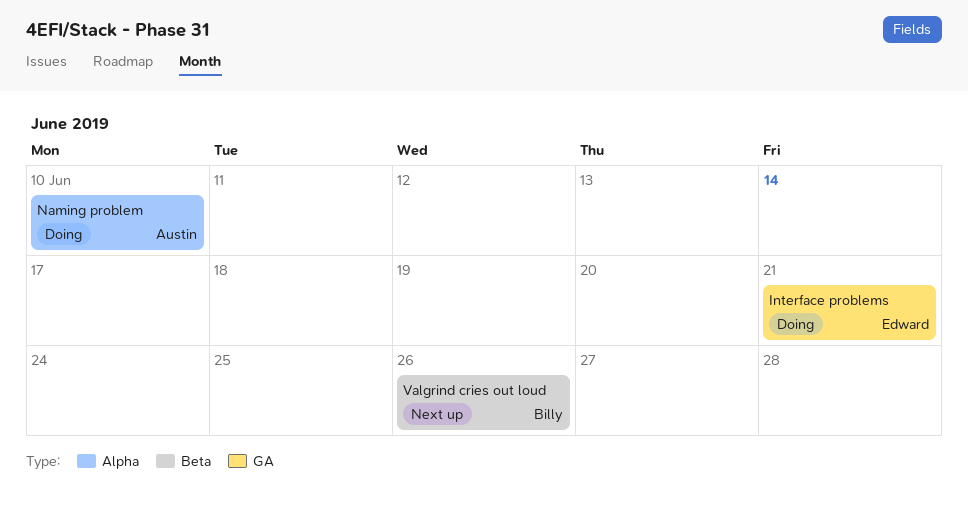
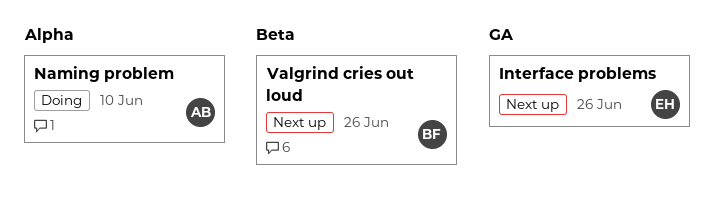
Interface problems, status: Doing -> Next up
Interface problems, due: Jun 21 -> Jun 26

